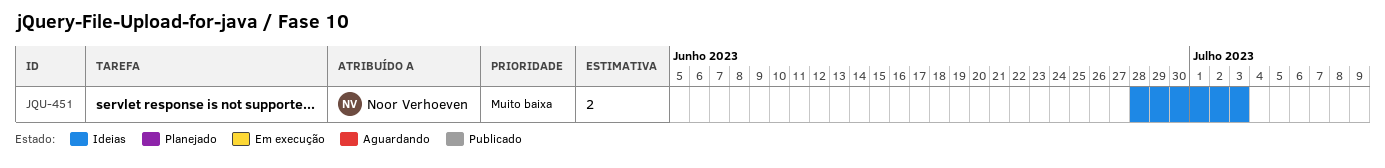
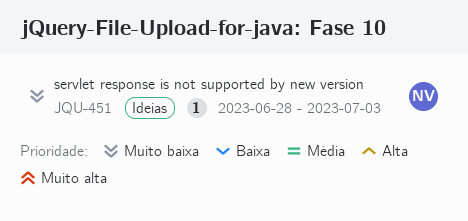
JQU-451, estimate: 2 -> 1

